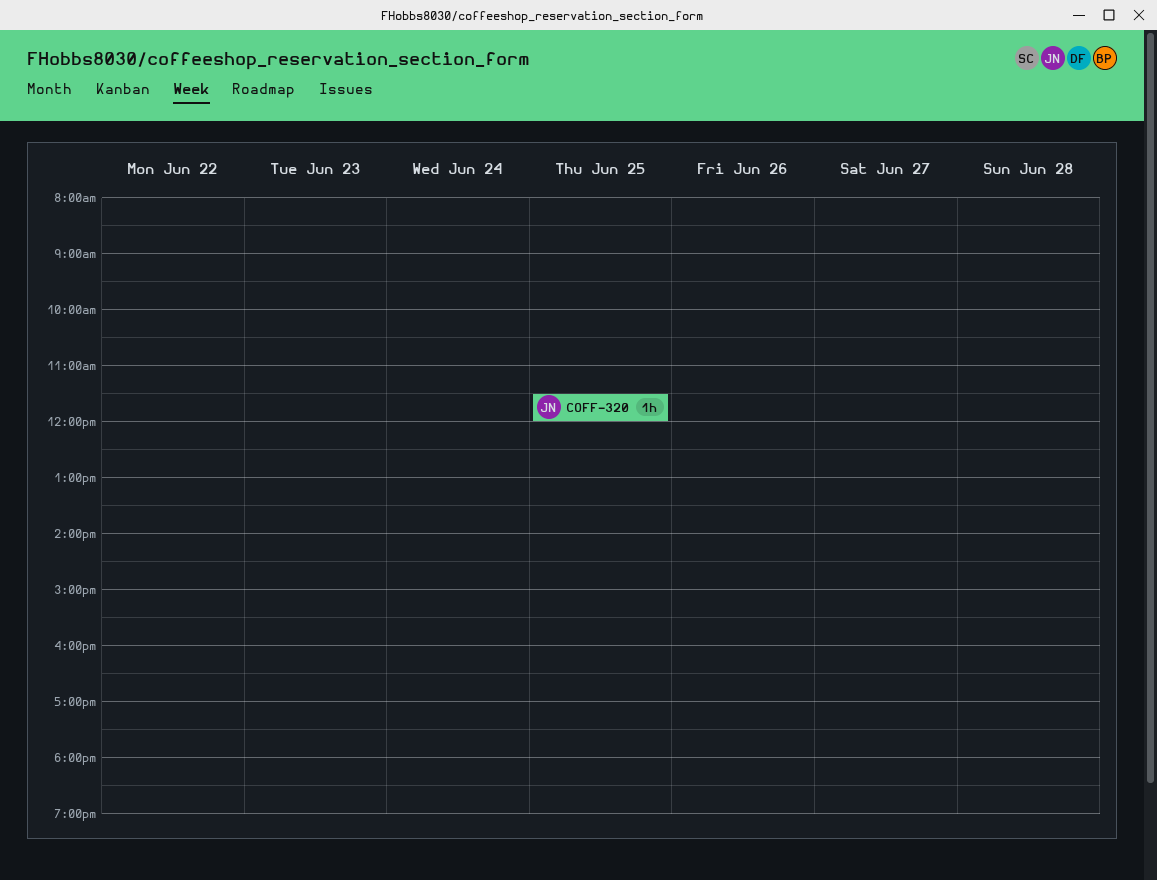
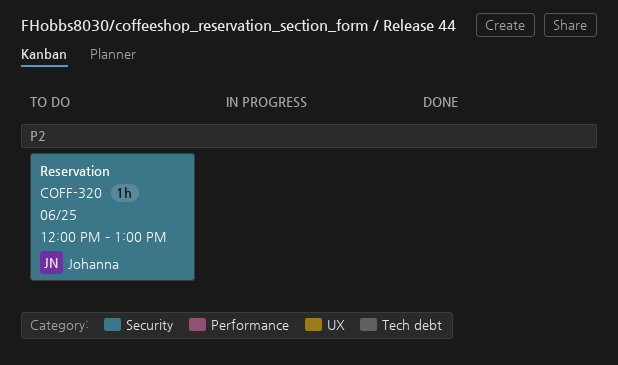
COFF-320, begins: 11:30 -> 12:00
COFF-320, ends: 12:00 -> 13:00

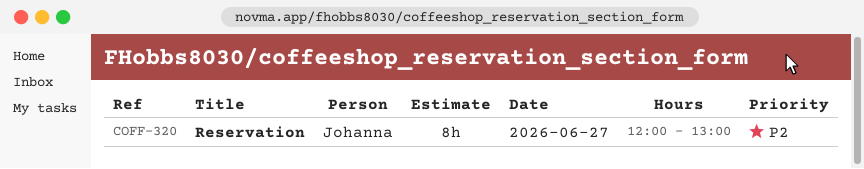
COFF-320, estimate: 1h -> 8h
COFF-320, day: Jun 25 -> Jun 27

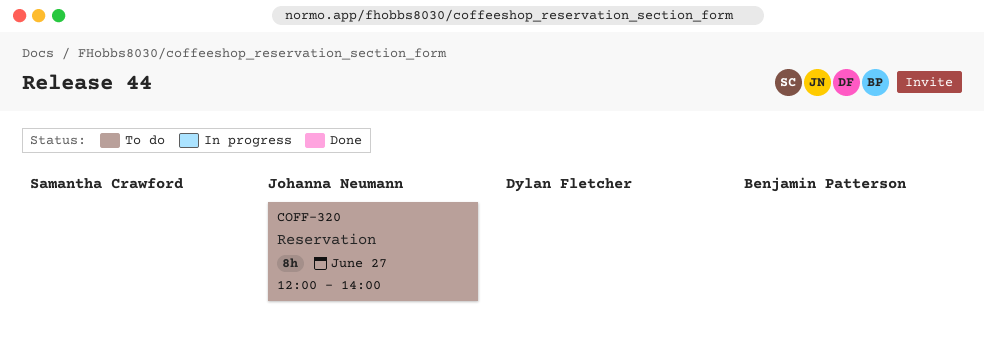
COFF-320, ends: 13:00 -> 14:00

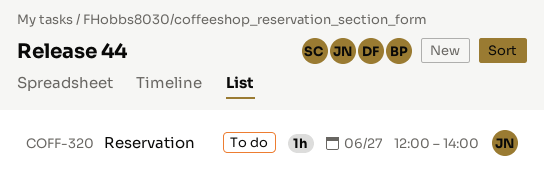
COFF-320, estimate: 8h -> 1h

